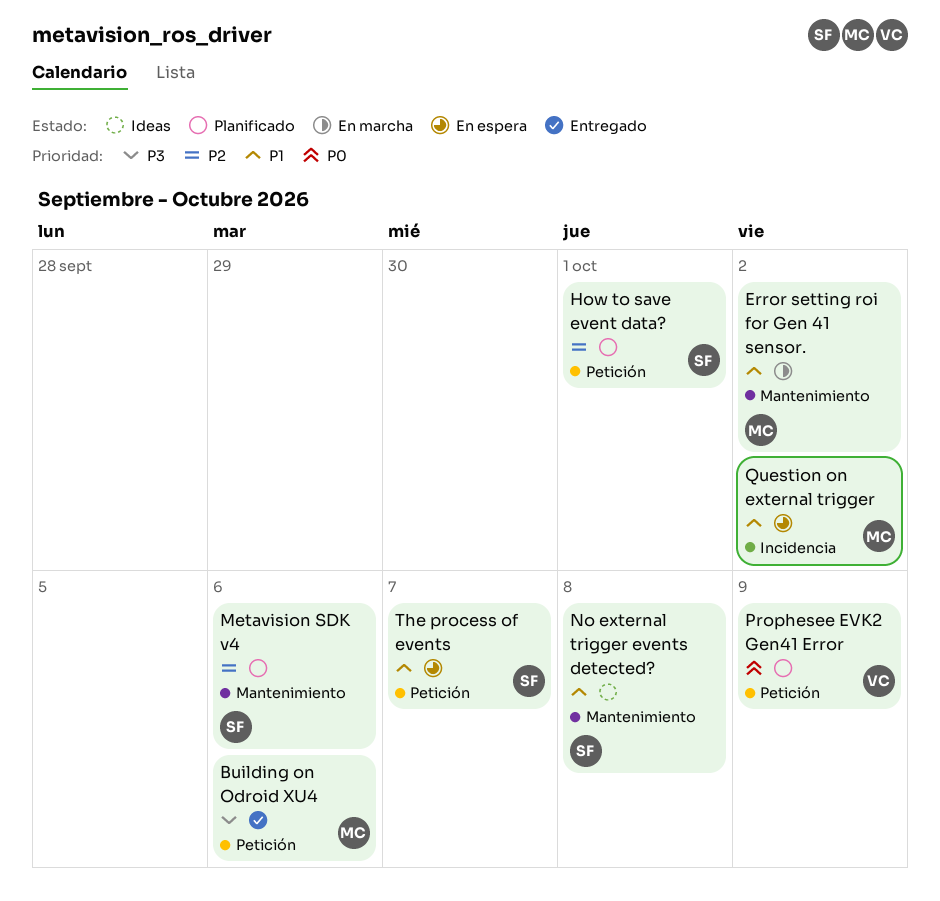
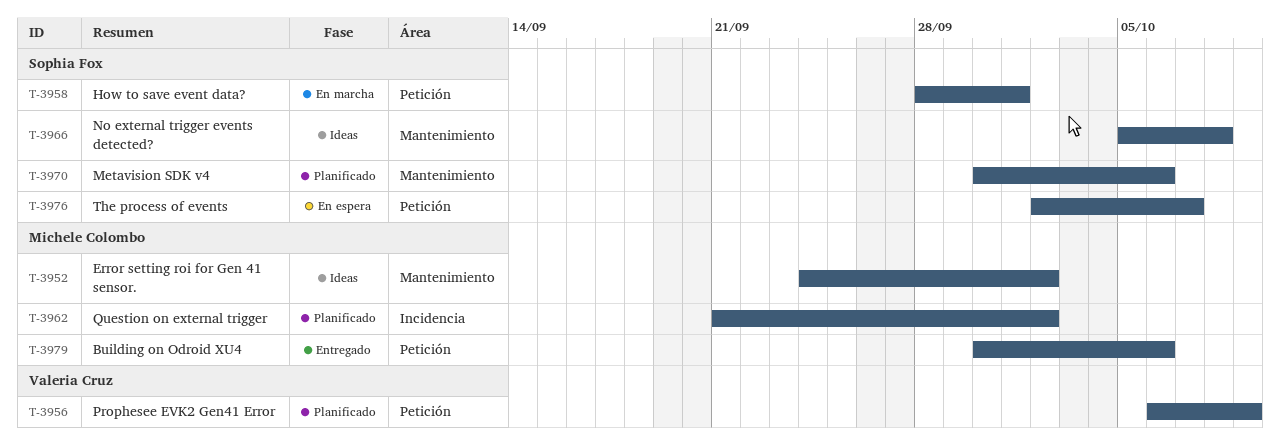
Error setting roi for Gen 41 sensor., status: En marcha -> Ideas
How to save event data?, status: Planificado -> En marcha
Question on external trigger, status: En espera -> Planificado

